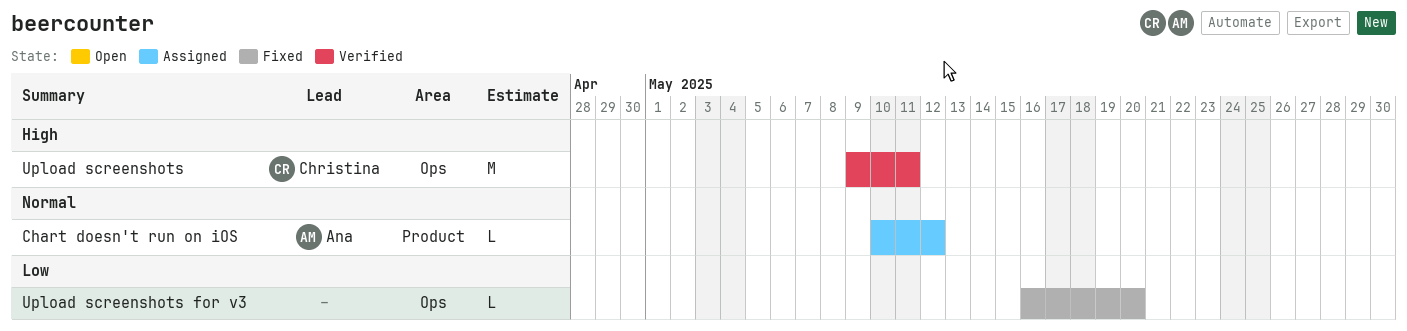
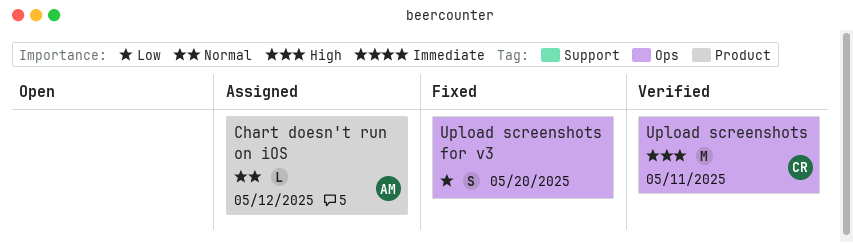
Upload screenshots for v3, estimate: L -> S

